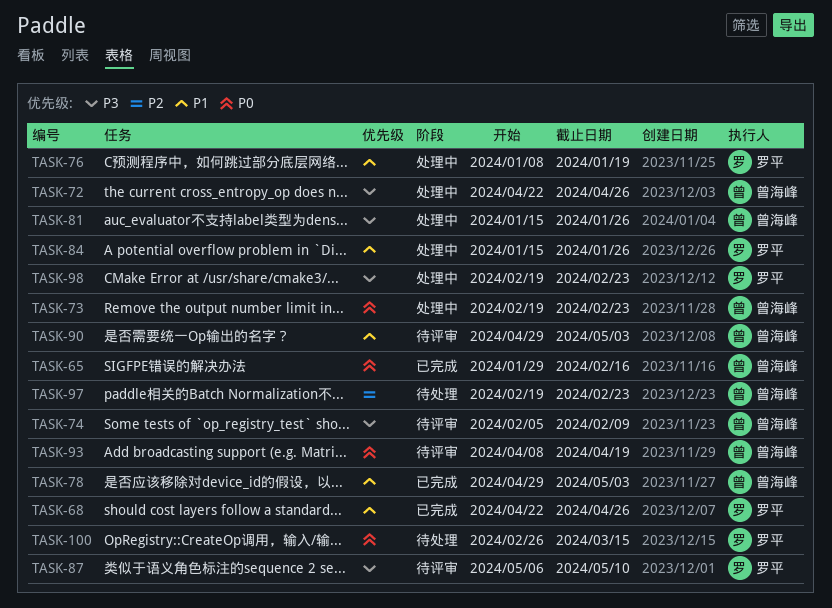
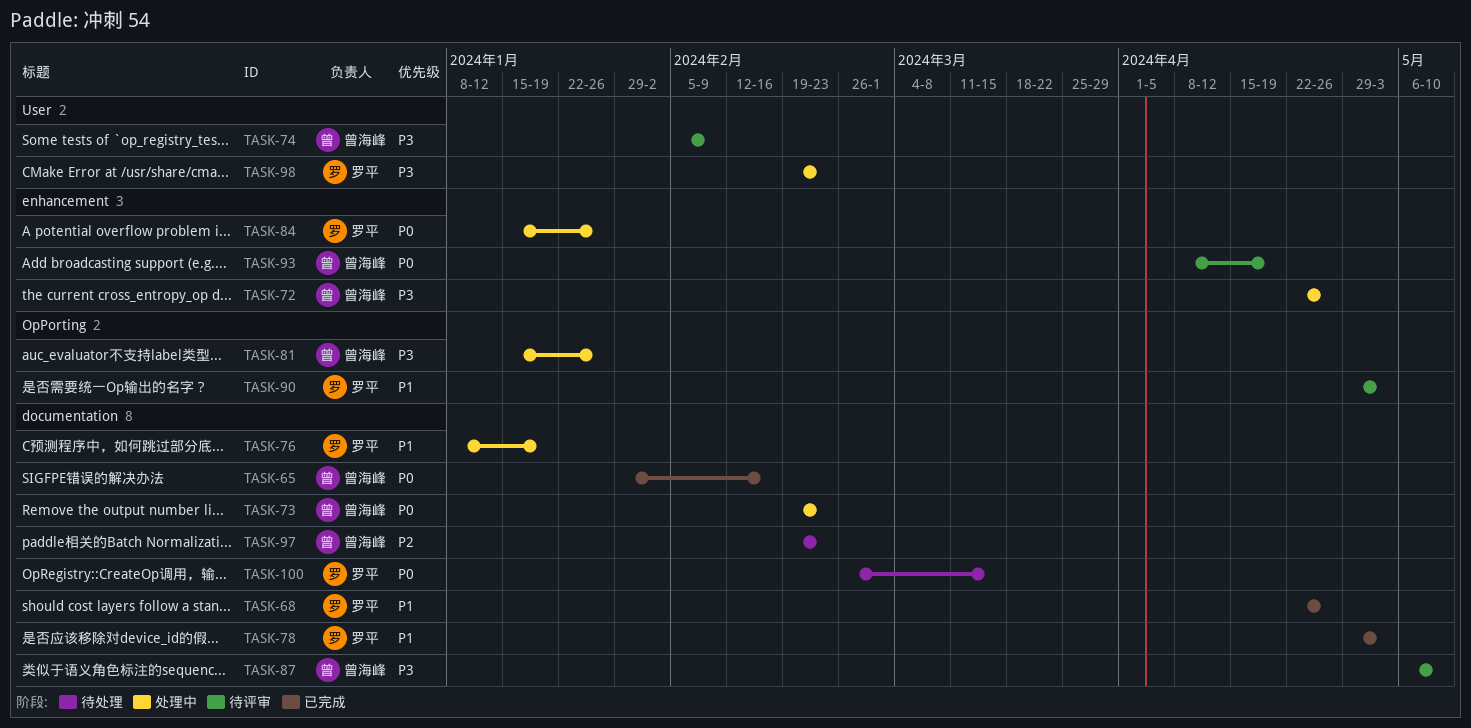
TASK-78, owner: 曾海峰 -> 罗平
TASK-84, priority: P1 -> P0
TASK-87, owner: 罗平 -> 曾海峰
TASK-90, owner: 曾海峰 -> 罗平

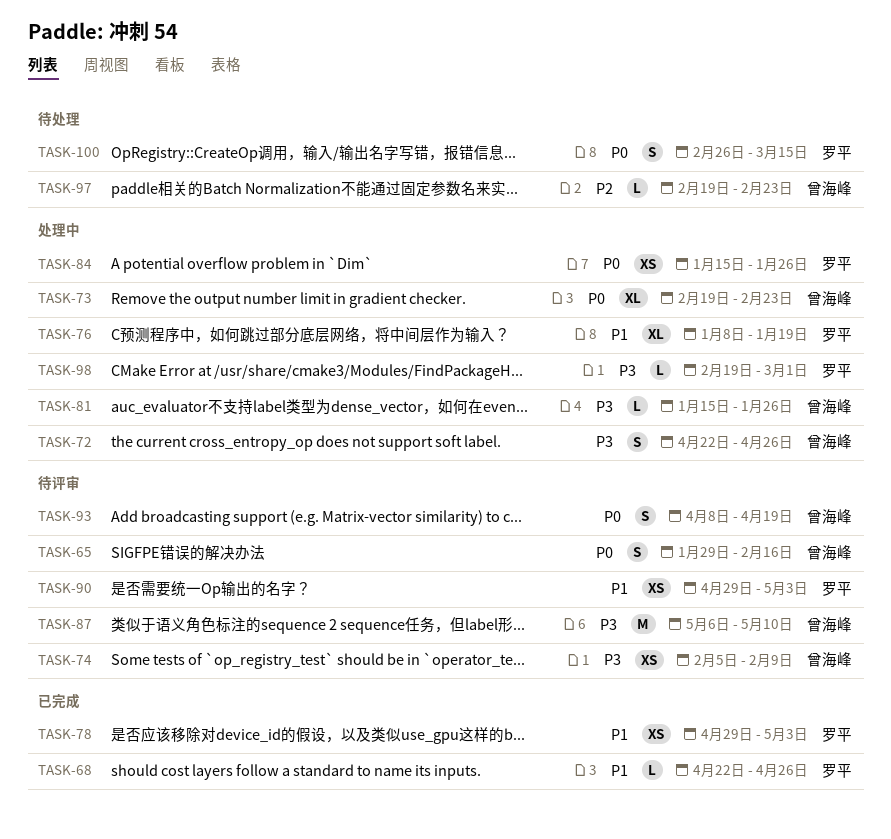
TASK-65, status: 已完成 -> 待评审
TASK-98, due: Feb 23 -> Mar 1

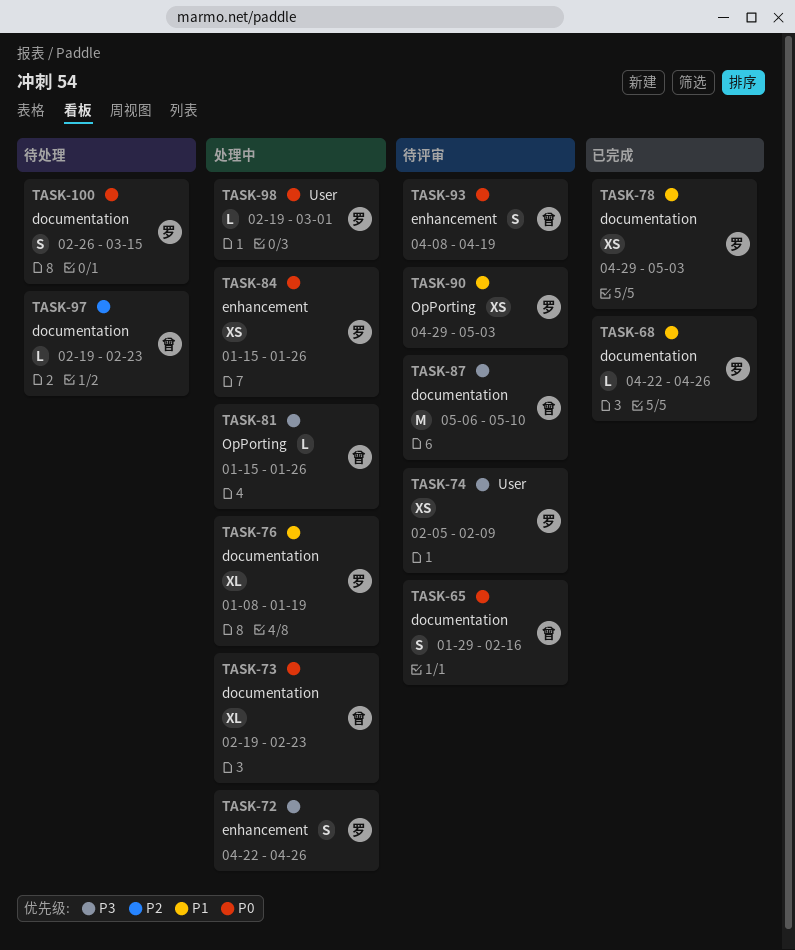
TASK-72, owner: 曾海峰 -> 罗平
TASK-74, owner: 曾海峰 -> 罗平
TASK-98, priority: P3 -> P0

